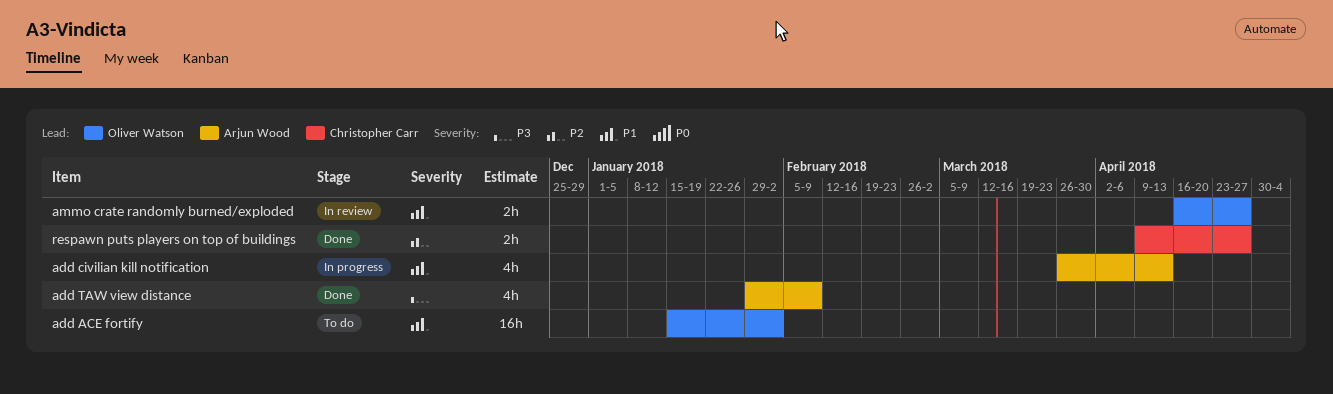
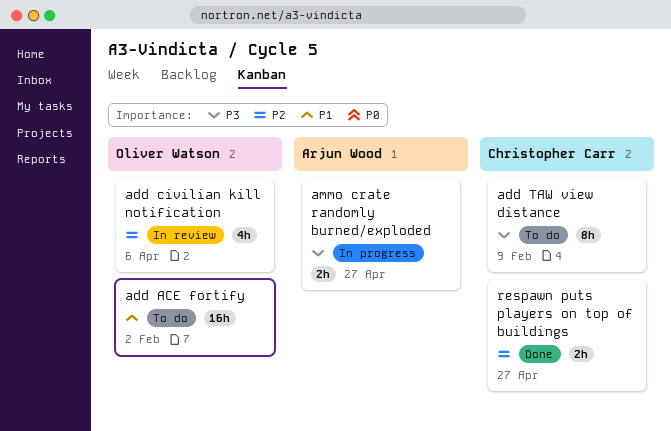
add civilian kill notification, status: In progress -> In review
add civilian kill notification, owner: Arjun Wood -> Oliver Watson
add civilian kill notification, priority: P1 -> P2
add civilian kill notification, due: Apr 13 -> Apr 6
add TAW view distance, status: Done -> To do
add TAW view distance, owner: Arjun Wood -> Christopher Carr
add TAW view distance, estimate: 4h -> 8h
ammo crate randomly burned/exploded, status: In review -> In progress
ammo crate randomly burned/exploded, owner: Oliver Watson -> Arjun Wood
ammo crate randomly burned/exploded, priority: P1 -> P3

